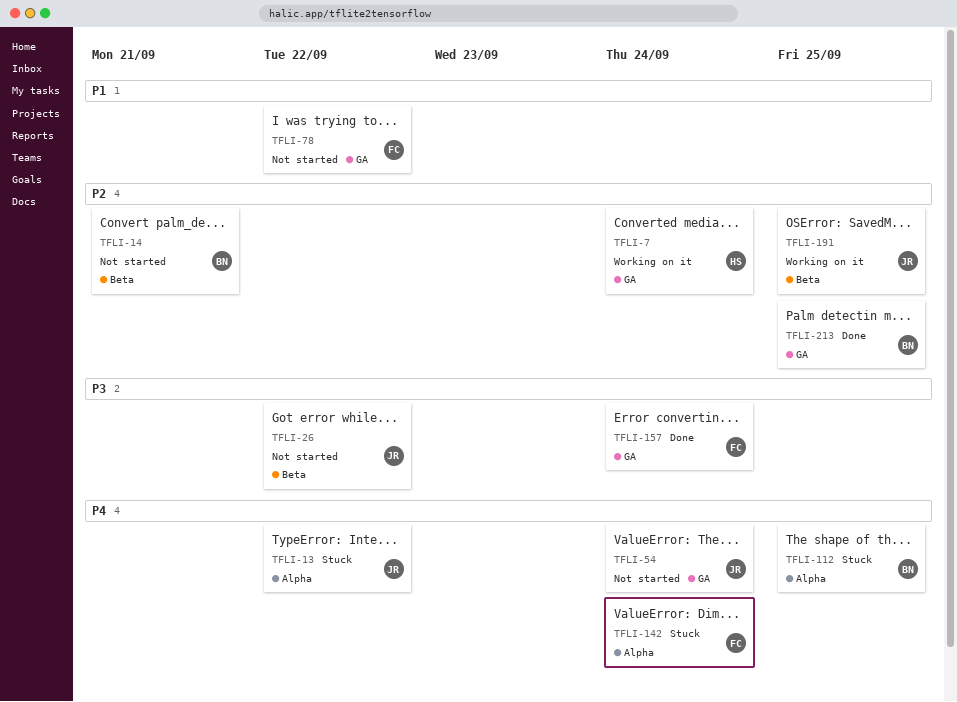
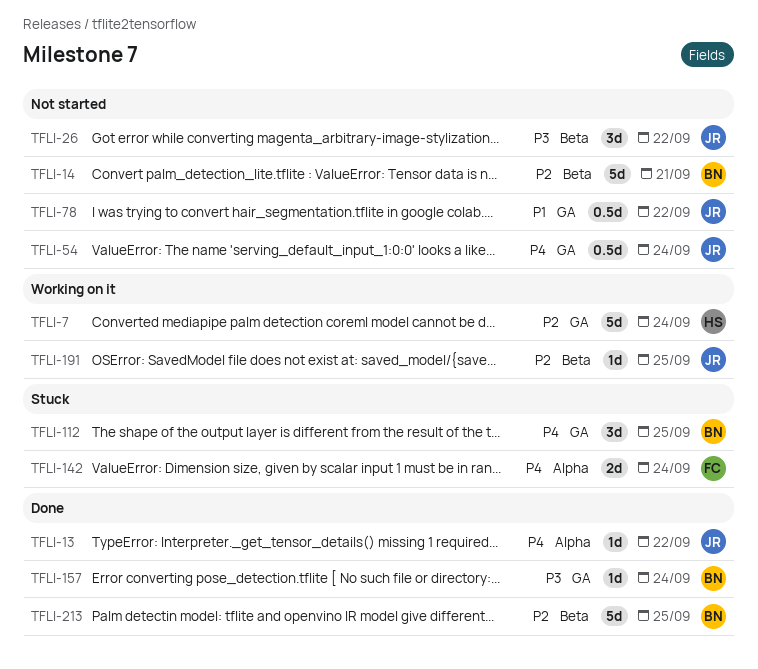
TFLI-13, status: Stuck -> Done
TFLI-78, owner: FC -> JR
TFLI-112, label: Alpha -> GA
TFLI-157, owner: FC -> BN
TFLI-213, label: GA -> Beta

